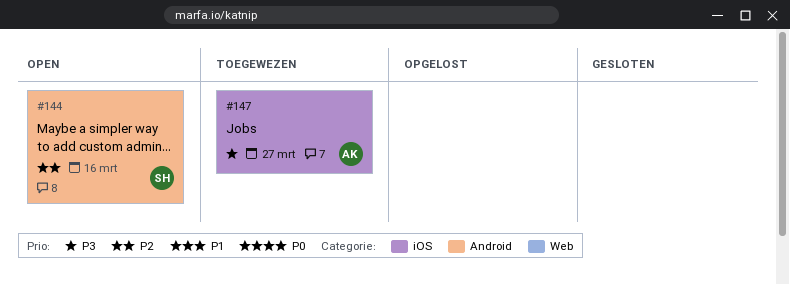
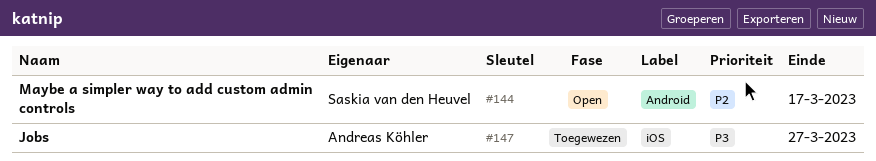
#144, due: Mar 16 -> Mar 17

